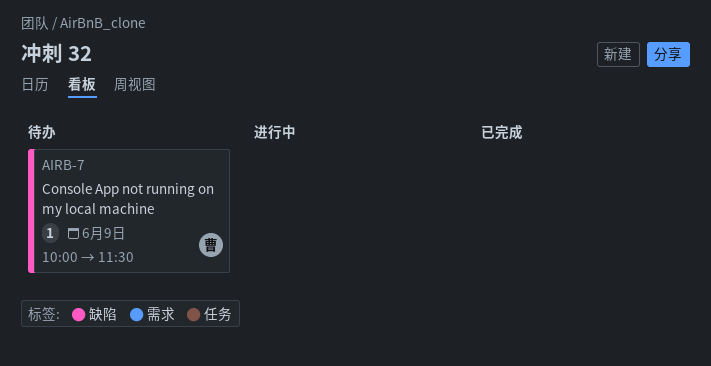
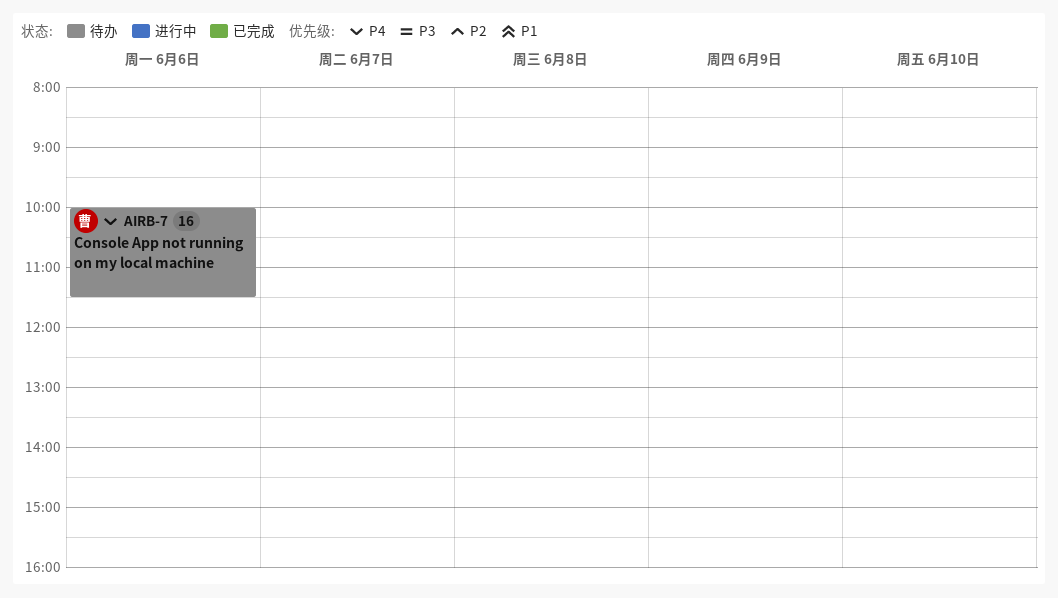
AIRB-7, estimate: 1 -> 16
AIRB-7, day: Jun 9 -> Jun 6

